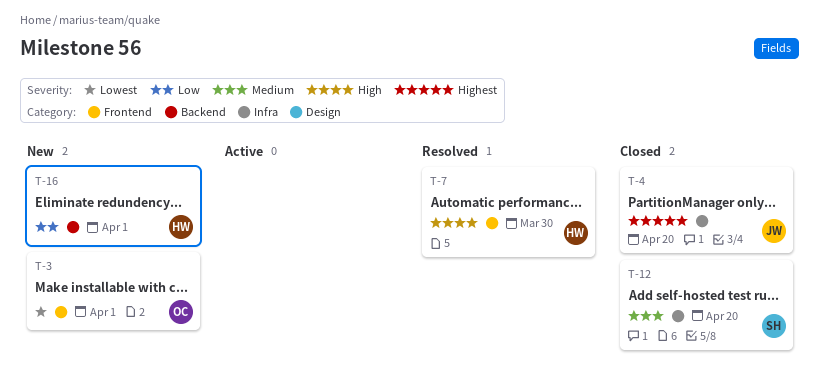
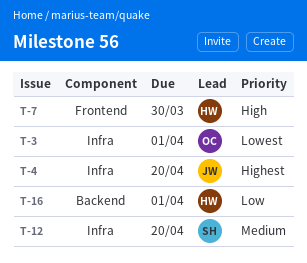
T-3, label: Frontend -> Infra

